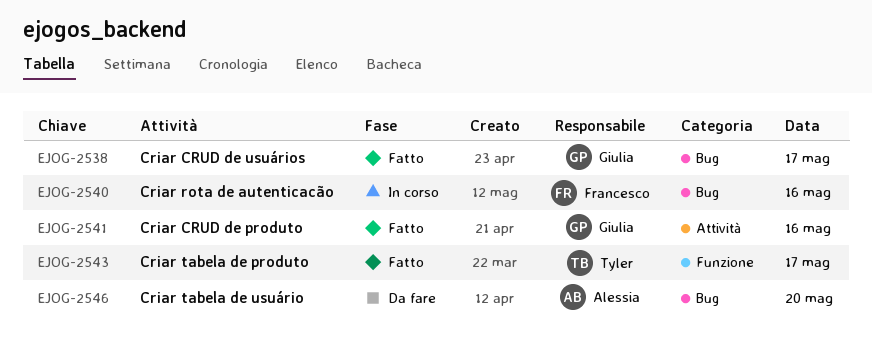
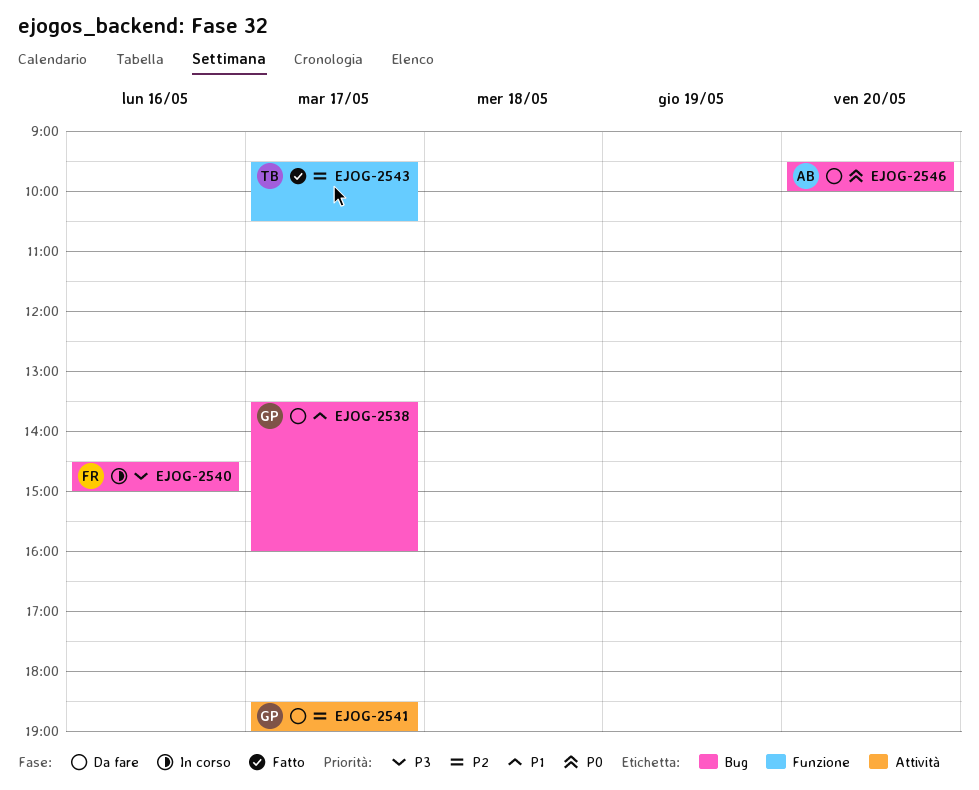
EJOG-2538, status: Fatto -> Da fare
EJOG-2541, status: Fatto -> Da fare
EJOG-2541, day: May 16 -> May 17

